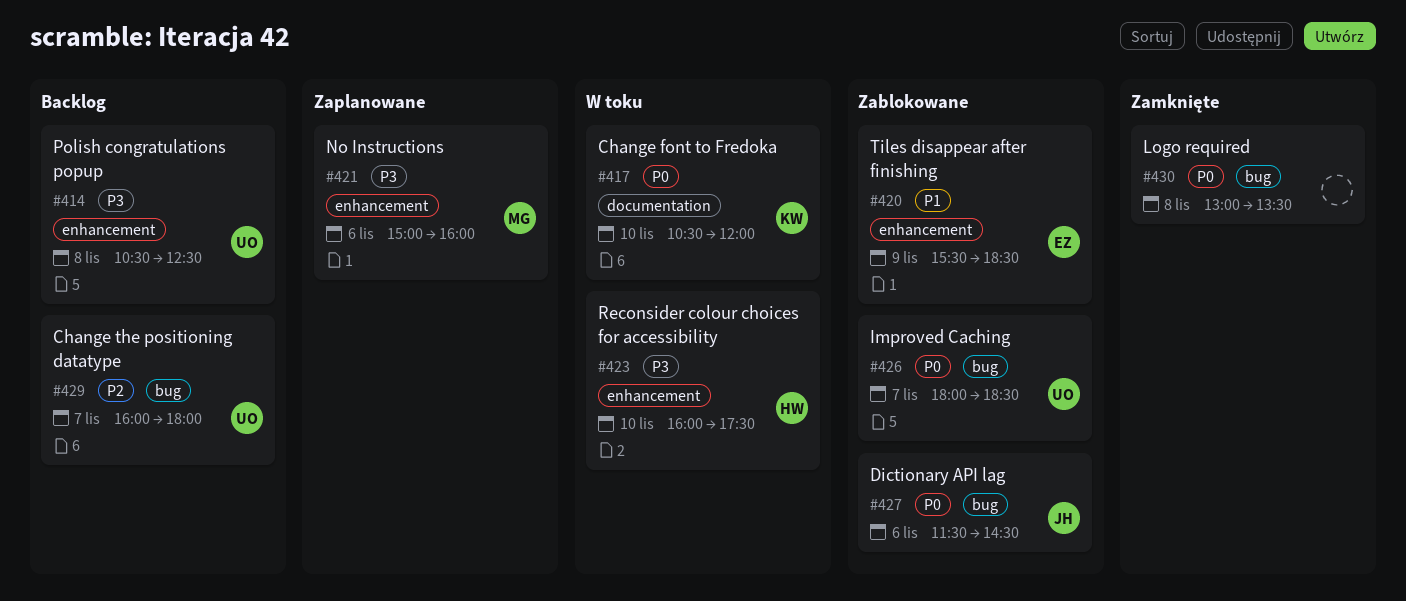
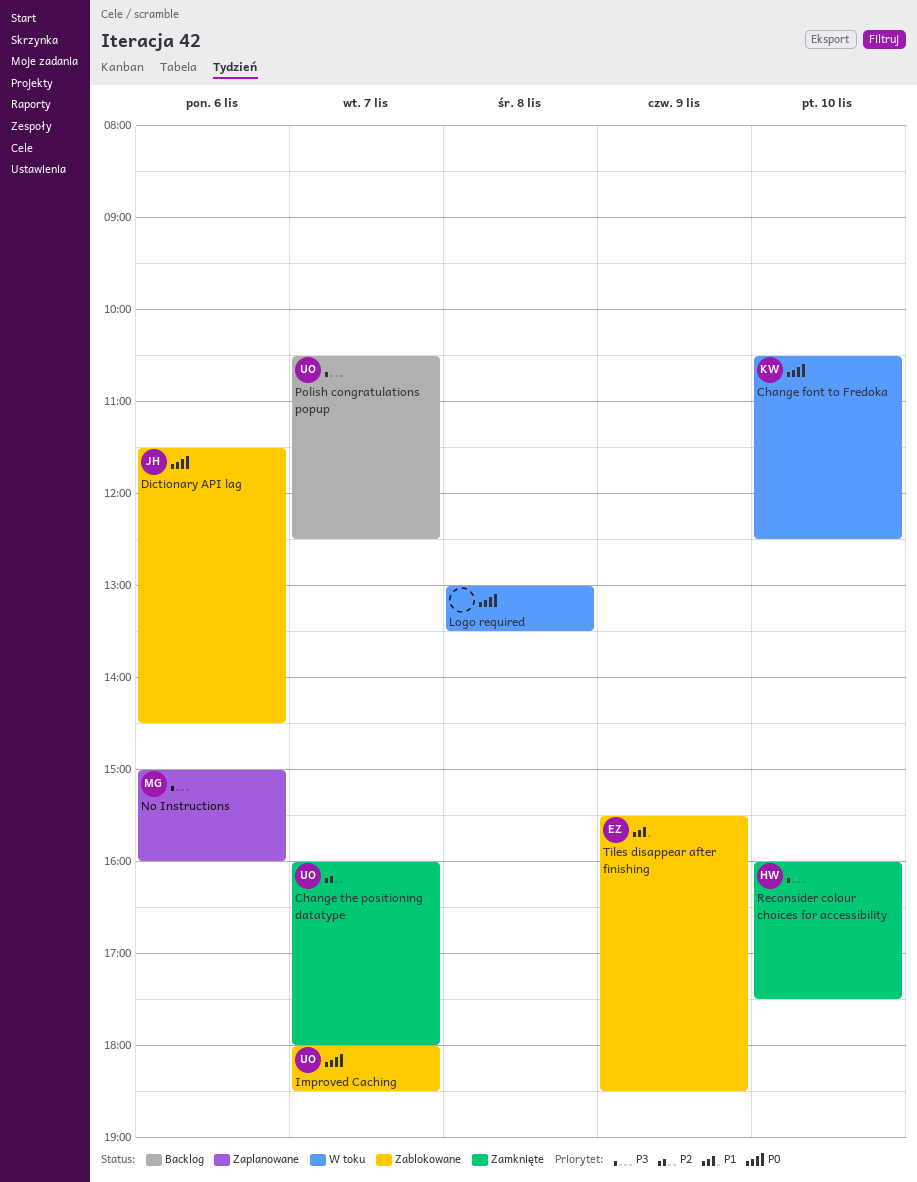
Change font to Fredoka, ends: 12:00 -> 12:30
Change the positioning datatype, status: Backlog -> Zamknięte
Logo required, status: Zamknięte -> W toku
Polish congratulations popup, day: Nov 8 -> Nov 7
Reconsider colour choices for accessibility, status: W toku -> Zamknięte

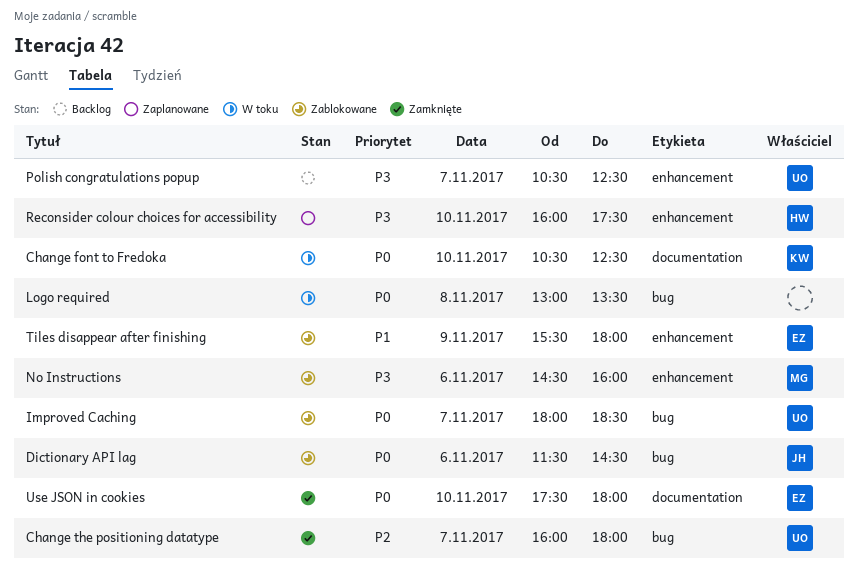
No Instructions, status: Zaplanowane -> Zablokowane
No Instructions, begins: 15:00 -> 14:30
Reconsider colour choices for accessibility, status: Zamknięte -> Zaplanowane
Tiles disappear after finishing, ends: 18:30 -> 18:00
Use JSON in cookies: none -> present

